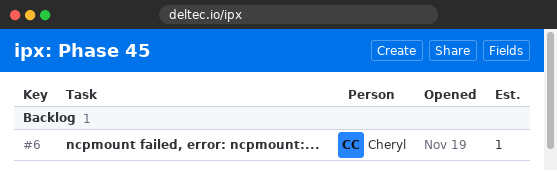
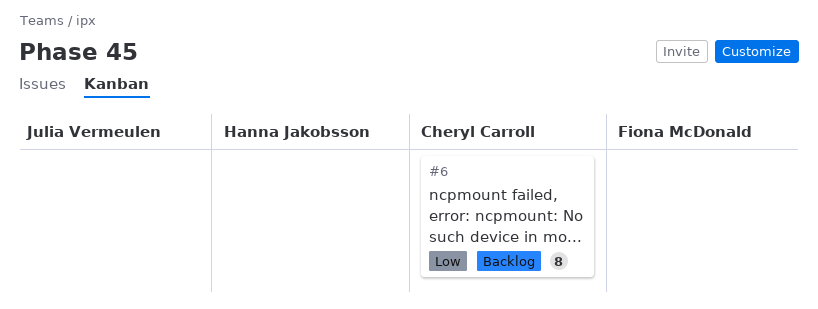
#6, estimate: 1 -> 8

